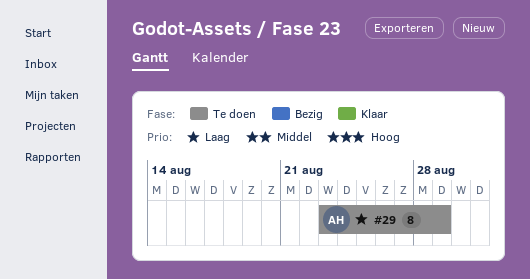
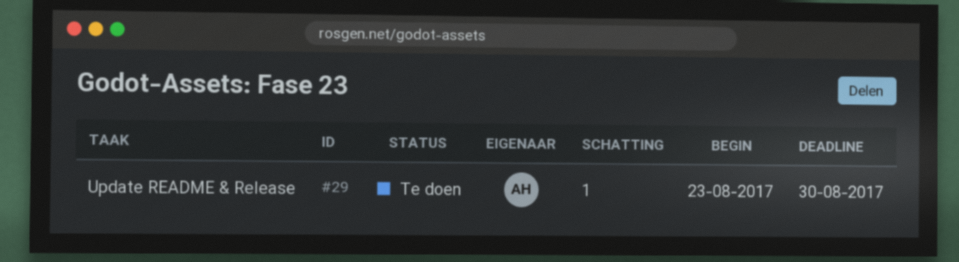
#29, estimate: 8 -> 1
#29, due: Aug 29 -> Aug 30

